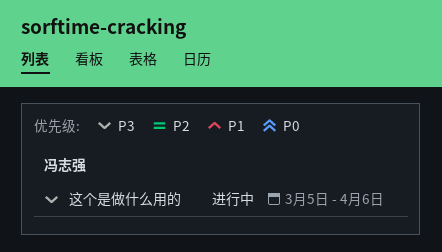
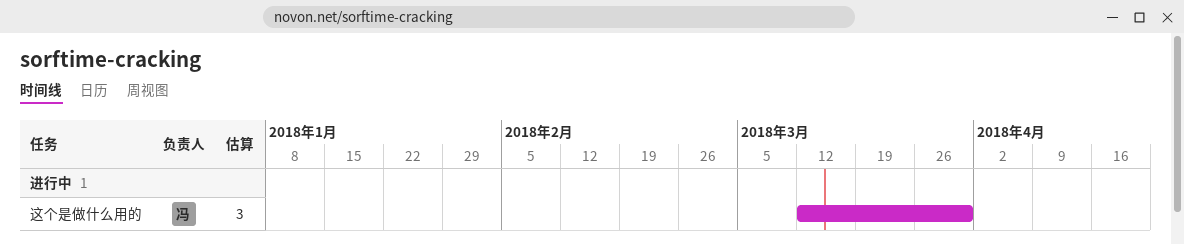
这个是做什么用的, start: Mar 5 -> Mar 12
这个是做什么用的, due: Apr 6 -> Mar 30

